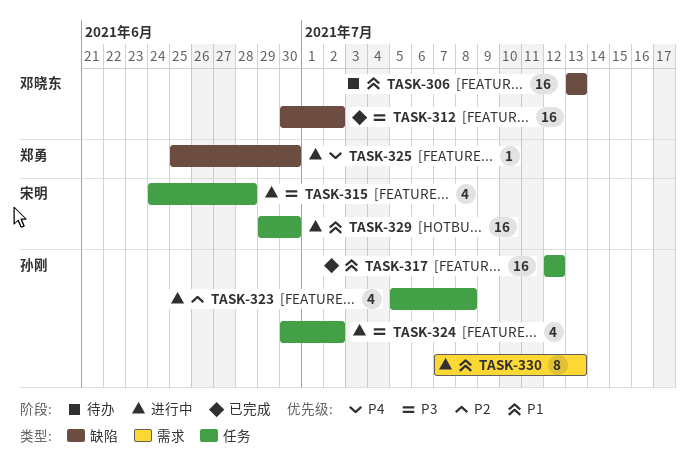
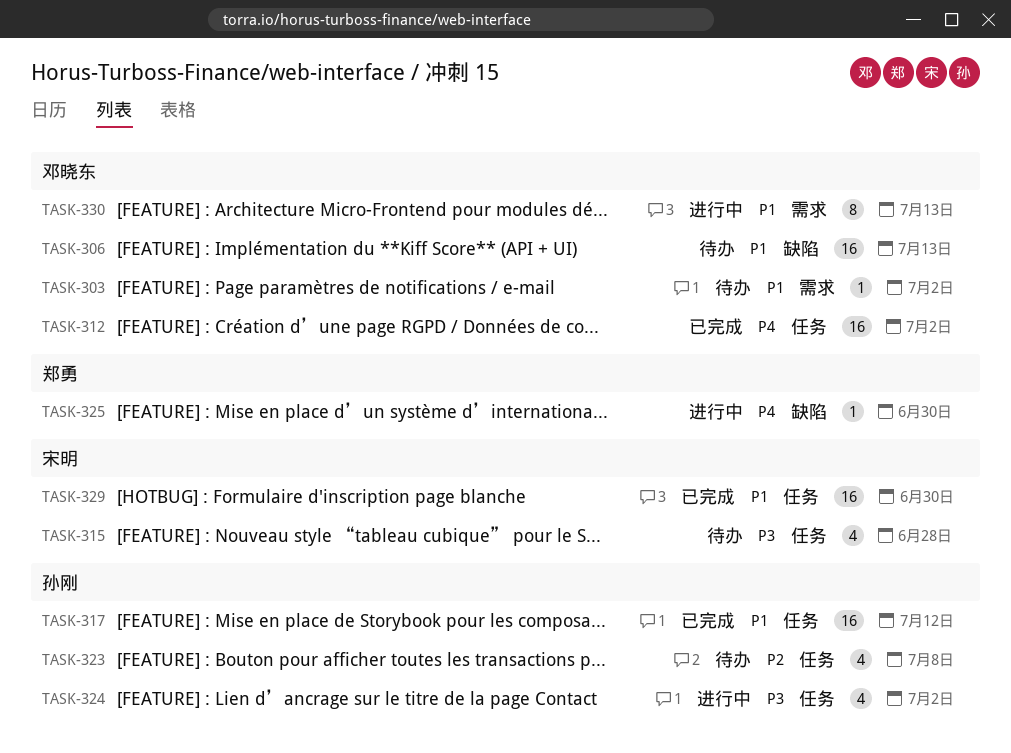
TASK-303: none -> present
TASK-312, priority: P3 -> P4
TASK-312, label: 缺陷 -> 任务
TASK-315, status: 进行中 -> 待办
TASK-323, status: 进行中 -> 待办
TASK-329, status: 进行中 -> 已完成
TASK-330, owner: 孙刚 -> 邓晓东

